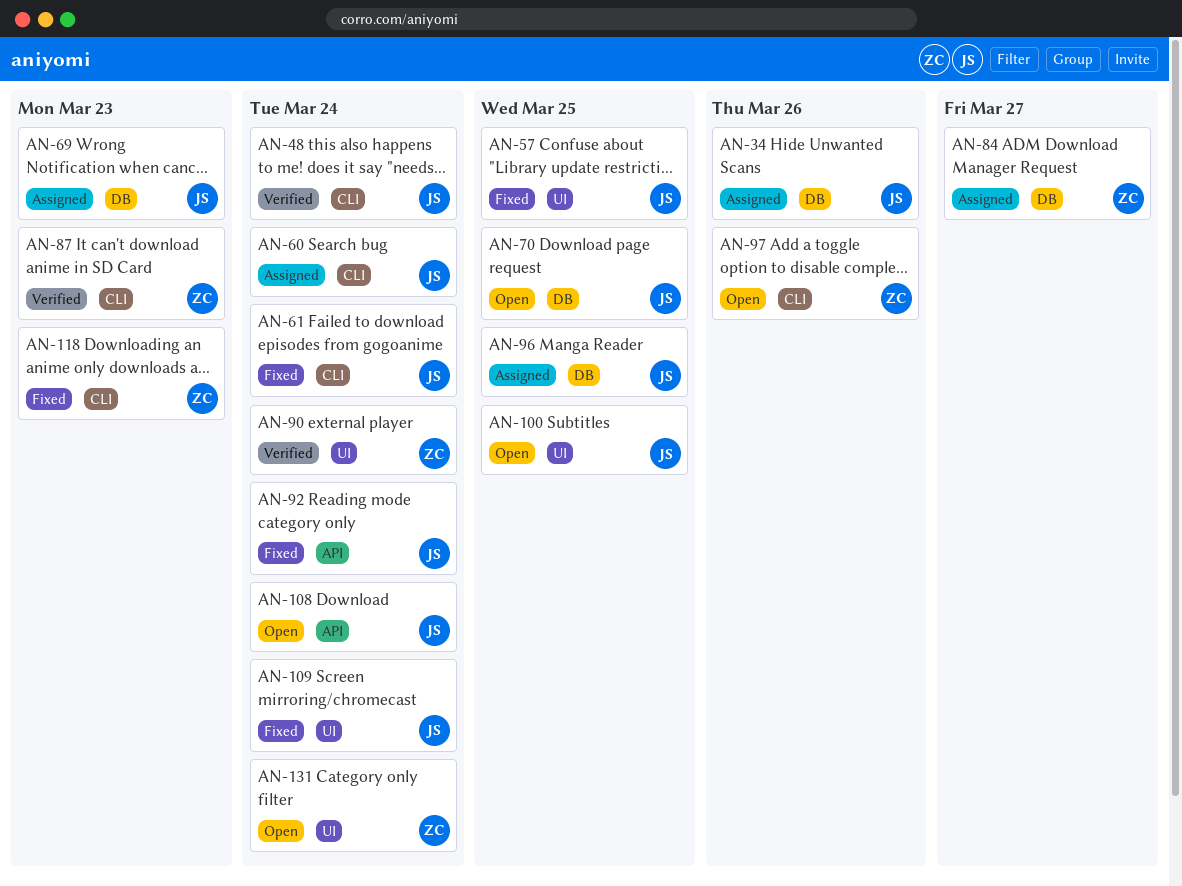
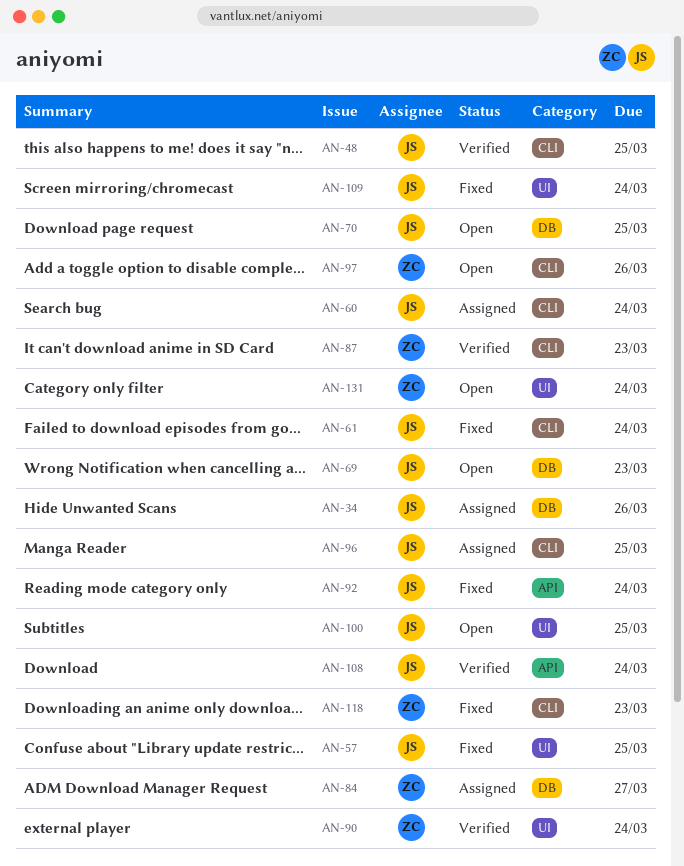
AN-48, due: Mar 24 -> Mar 25
AN-69, status: Assigned -> Open
AN-96, label: DB -> CLI
AN-108, status: Open -> Verified

